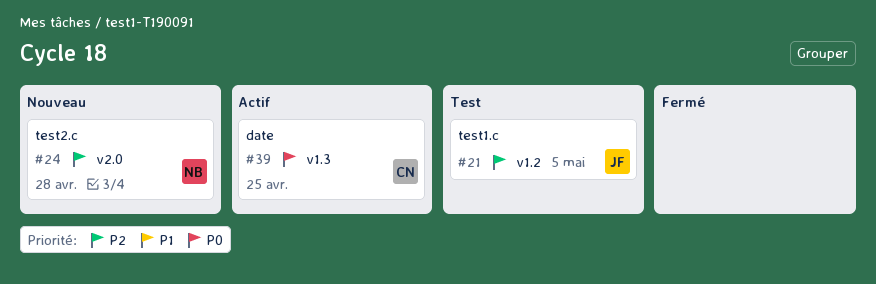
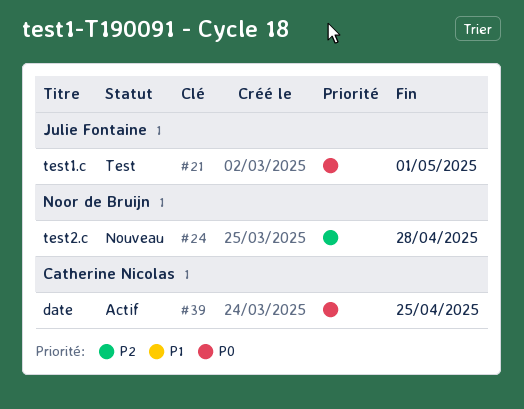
#21, priority: P2 -> P0
#21, due: May 5 -> May 1

